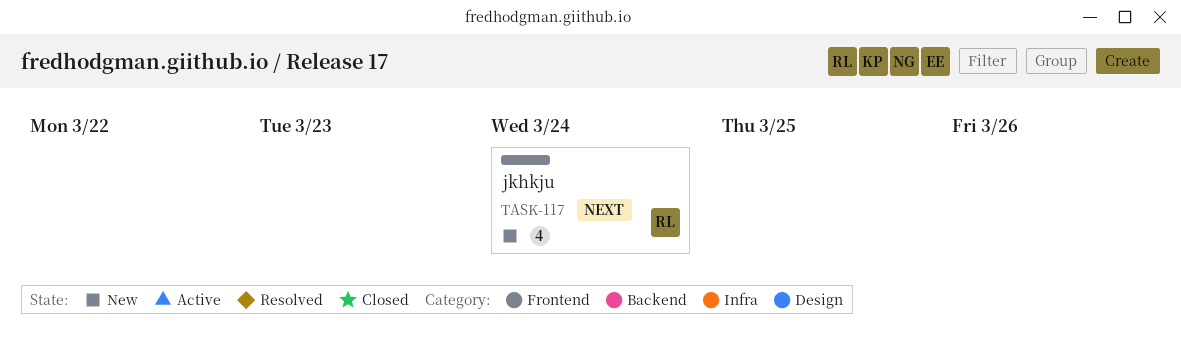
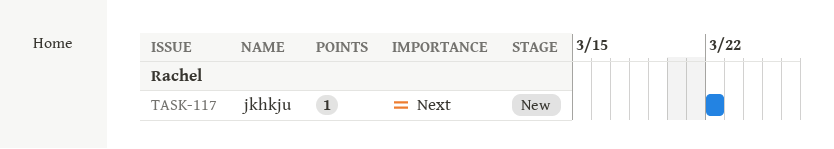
TASK-117, estimate: 4 -> 1
TASK-117, due: Mar 24 -> Mar 22

